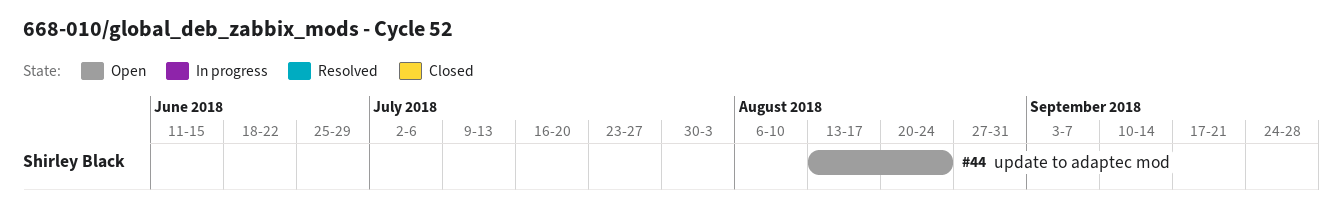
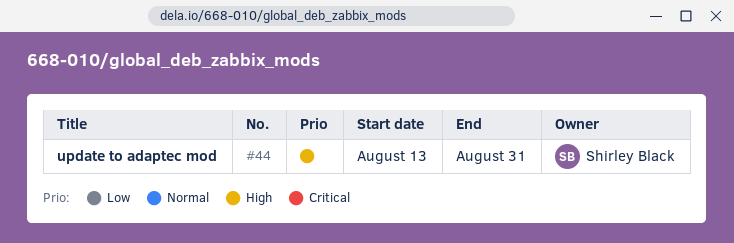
#44, due: Aug 24 -> Aug 31

